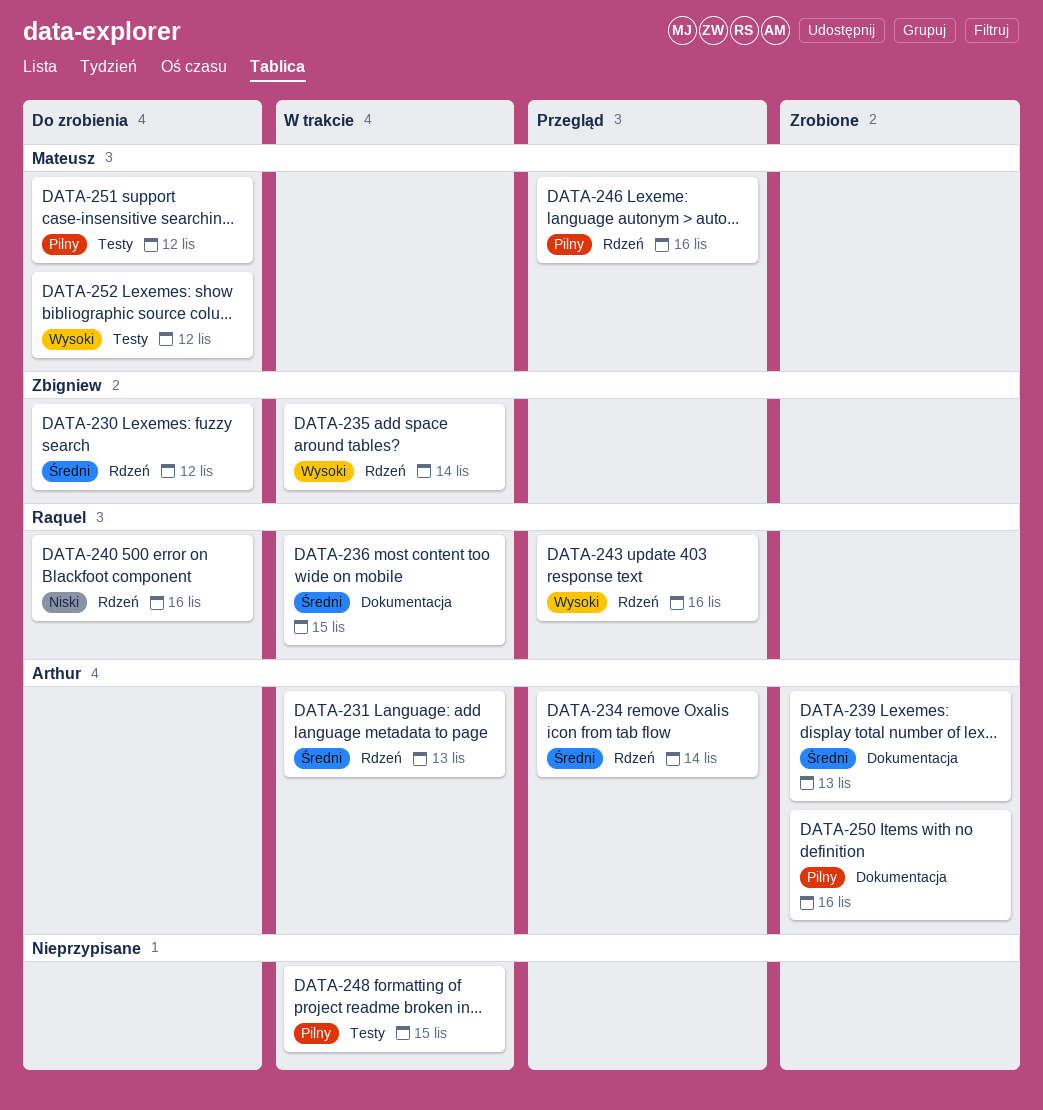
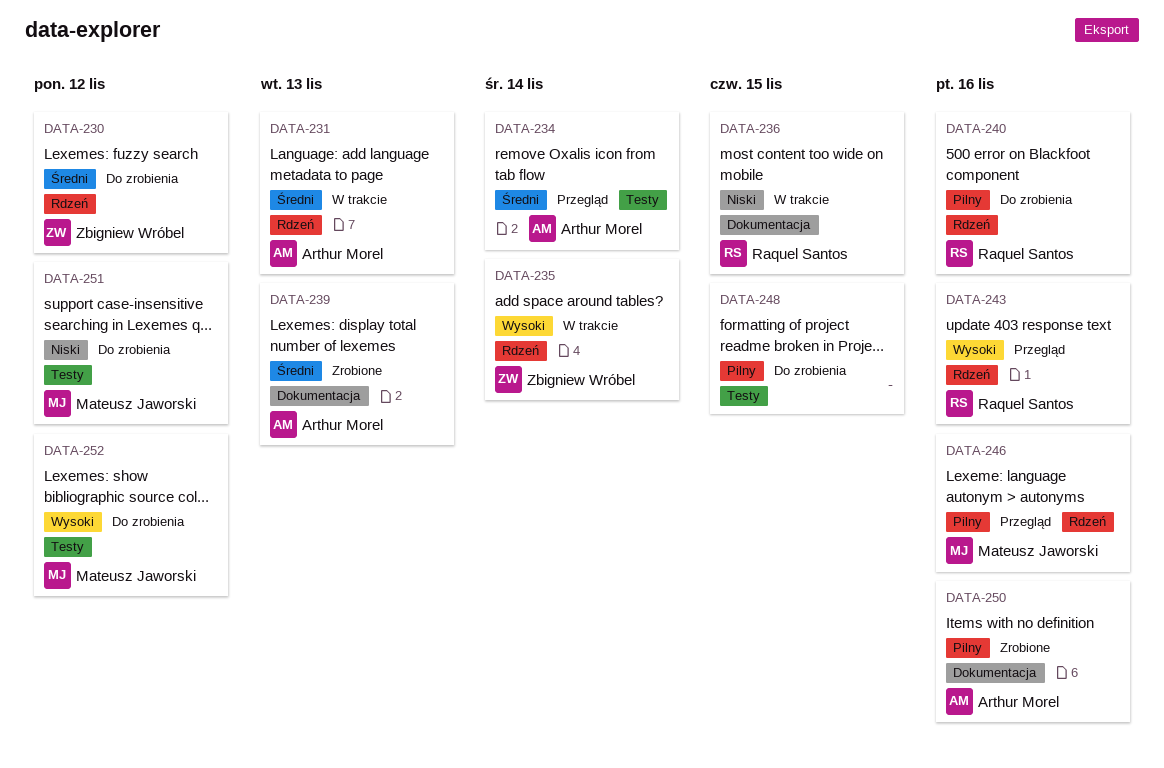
DATA-234, label: Rdzeń -> Testy
DATA-236, priority: Średni -> Niski
DATA-240, priority: Niski -> Pilny
DATA-248, status: W trakcie -> Do zrobienia
DATA-251, priority: Pilny -> Niski

